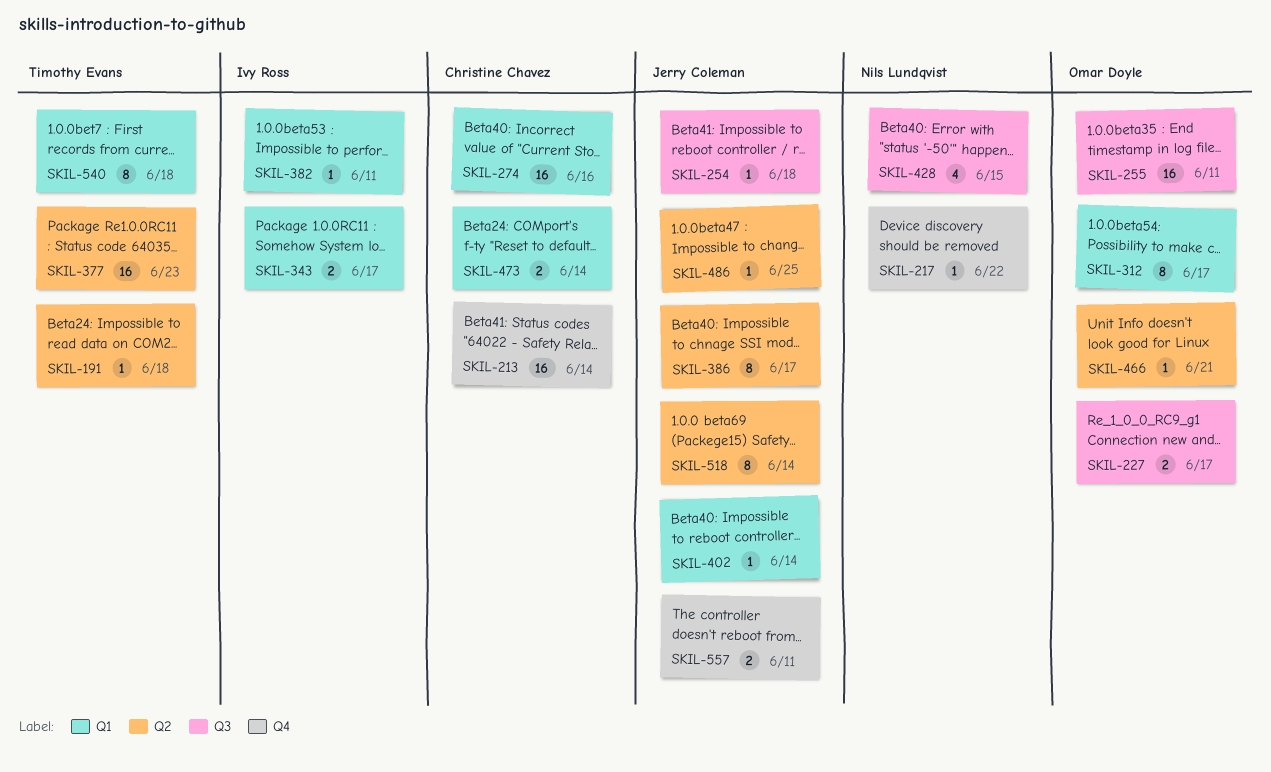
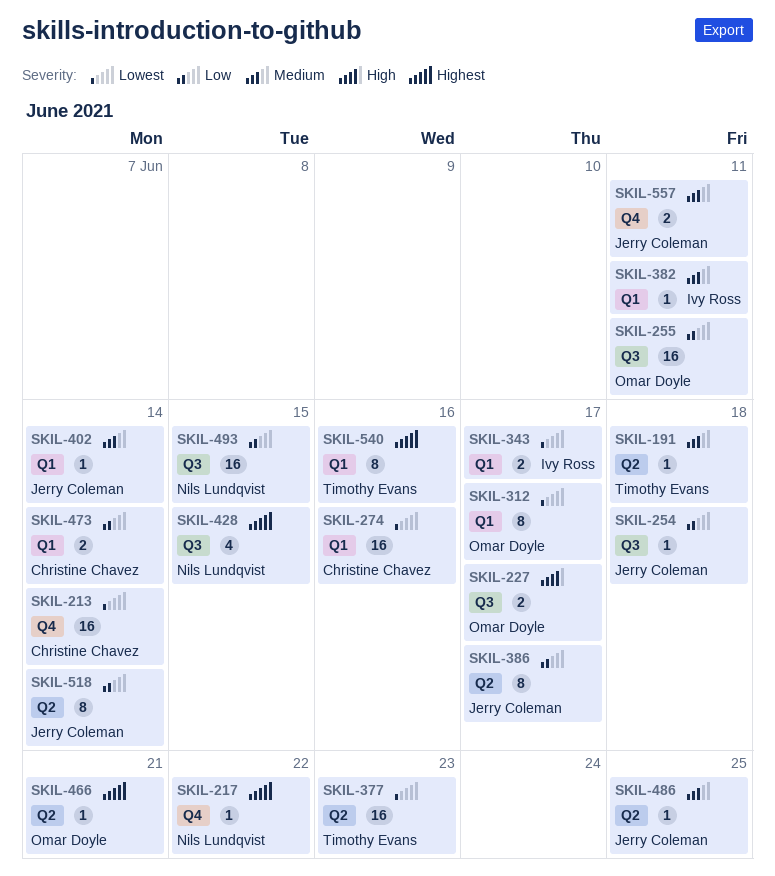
SKIL-493: none -> present
SKIL-540, due: Jun 18 -> Jun 16

